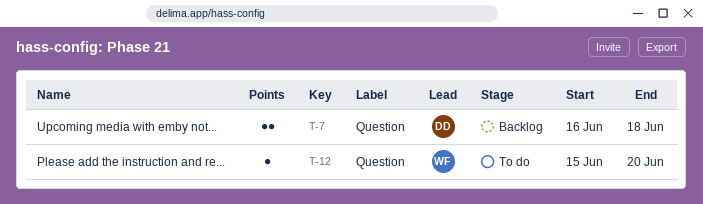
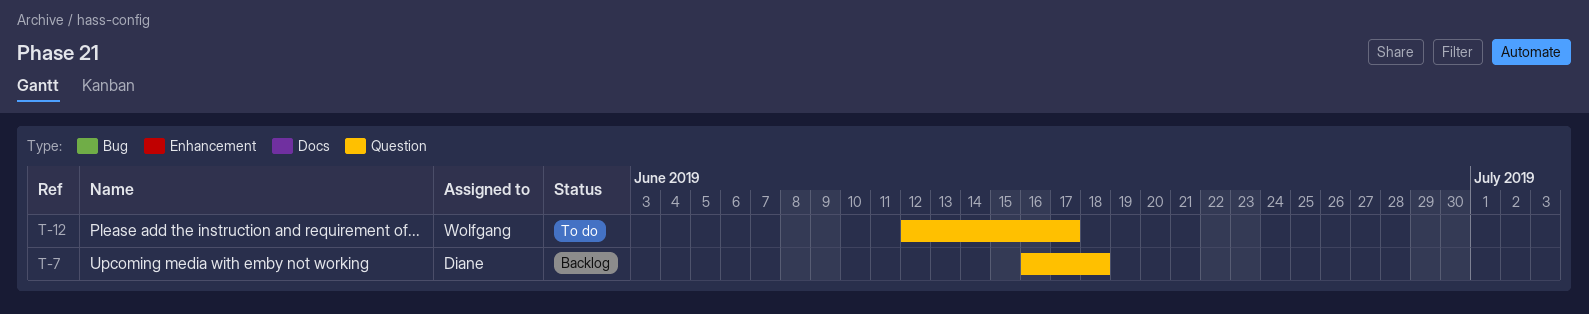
T-12, start: Jun 15 -> Jun 12
T-12, due: Jun 20 -> Jun 17

